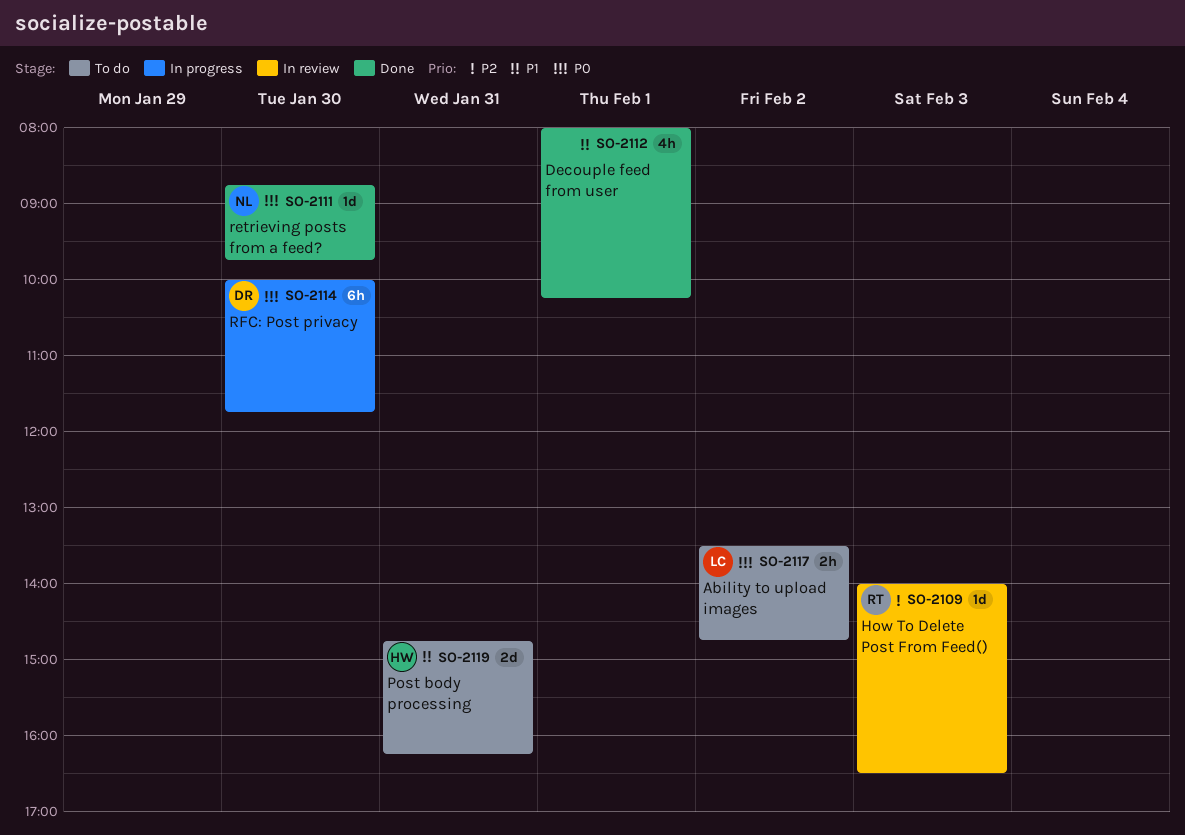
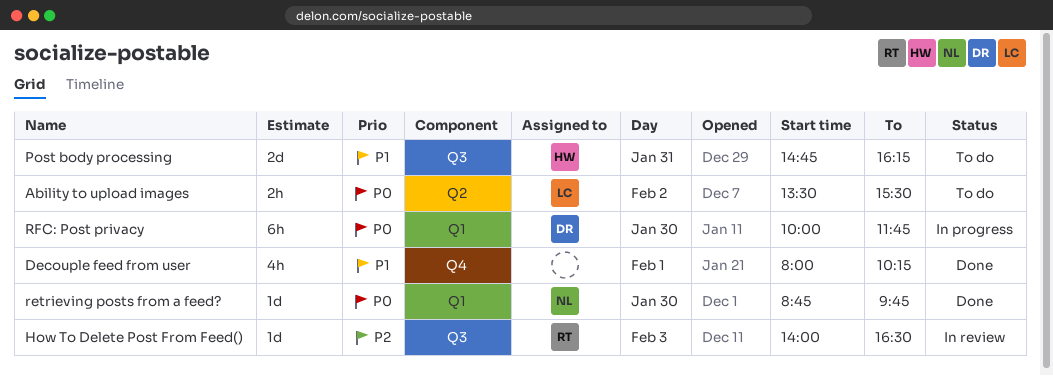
Ability to upload images, ends: 14:45 -> 15:30

